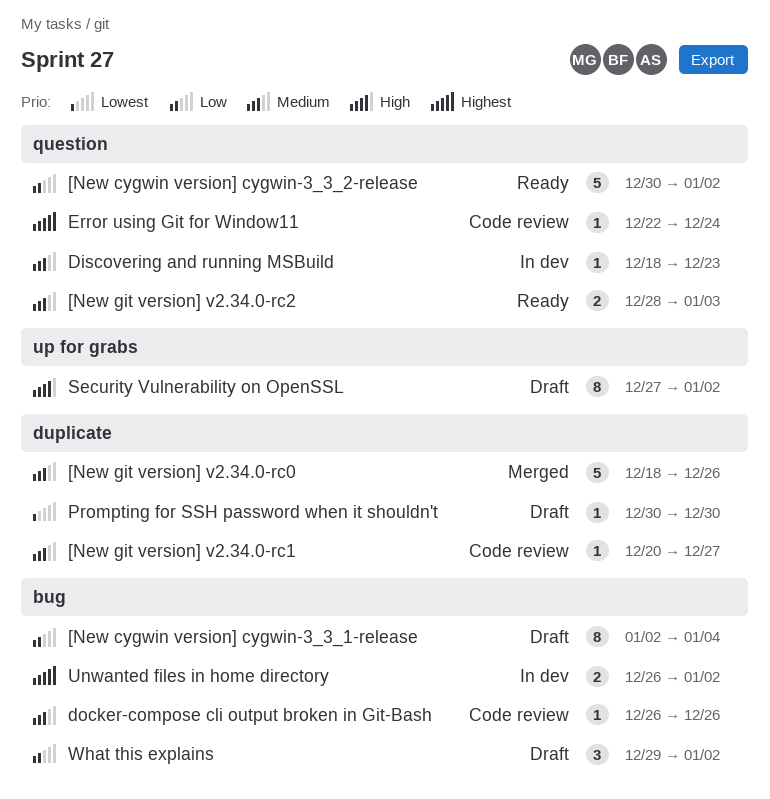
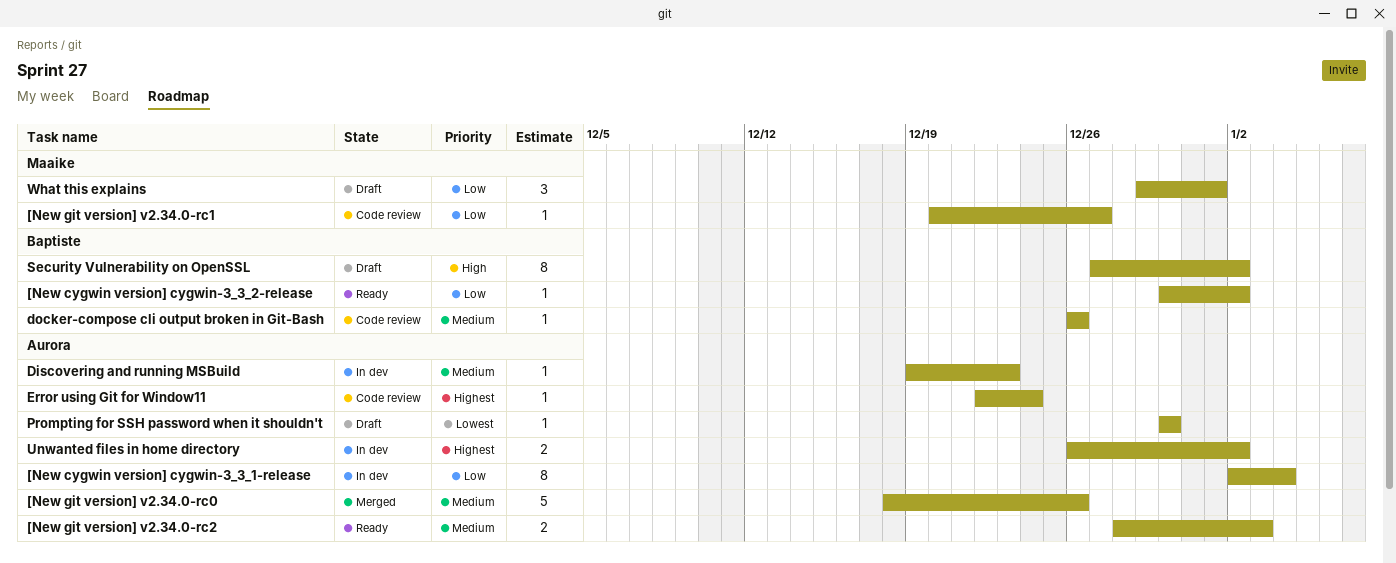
[New cygwin version] cygwin-3_3_1-release, status: Draft -> In dev
[New cygwin version] cygwin-3_3_2-release, estimate: 5 -> 1
[New git version] v2.34.0-rc1, priority: Medium -> Low
Discovering and running MSBuild, start: Dec 18 -> Dec 19
What this explains, due: Jan 2 -> Jan 1

